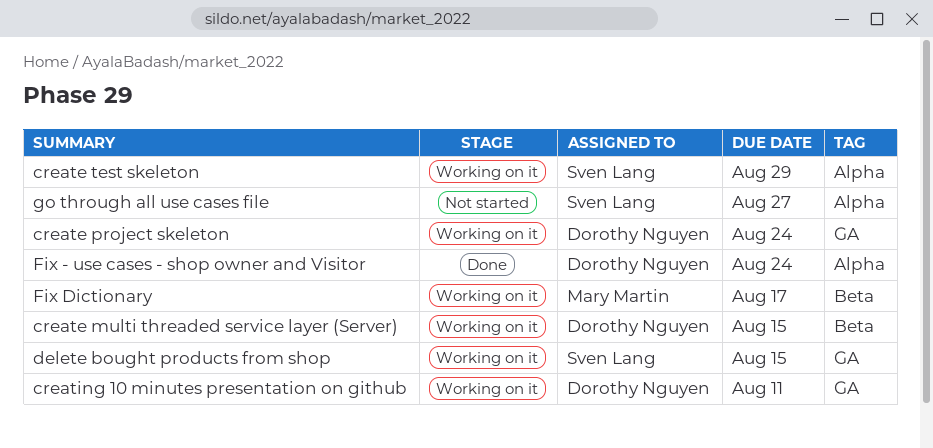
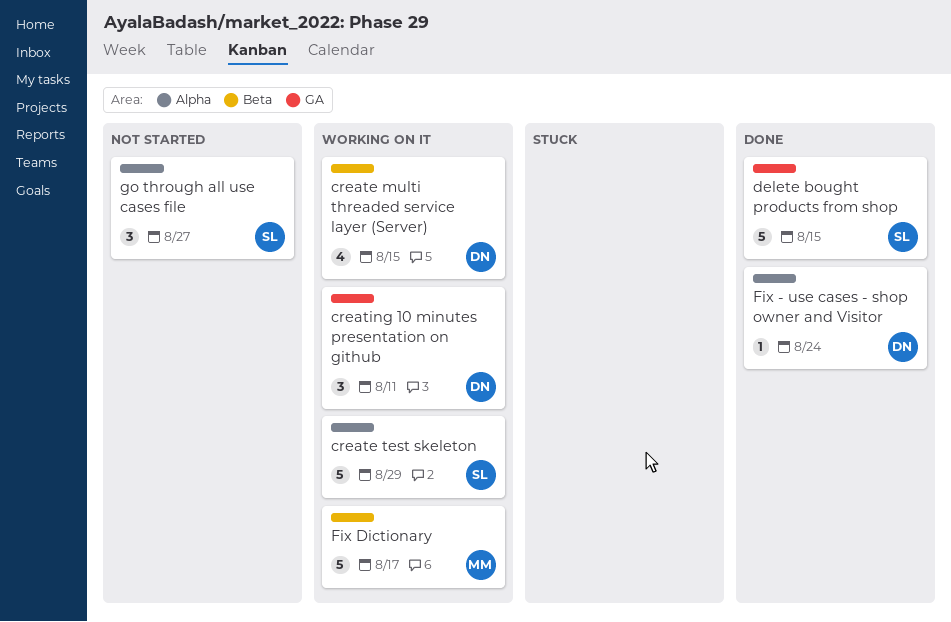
create project skeleton: present -> none
delete bought products from shop, status: Working on it -> Done

